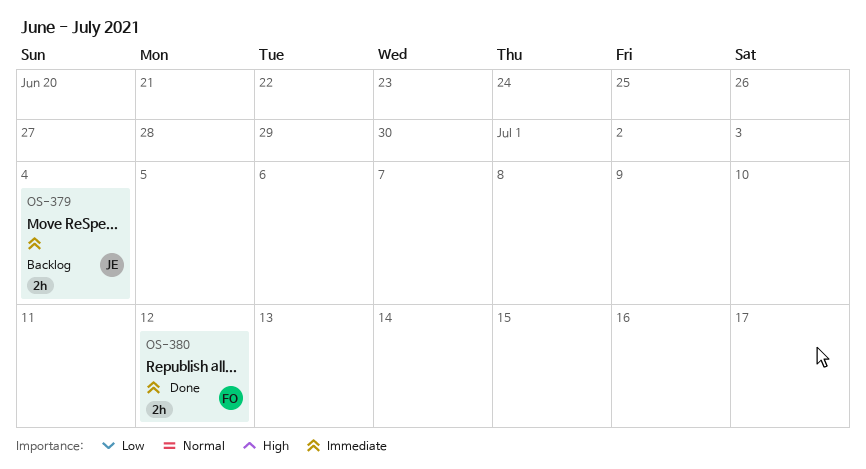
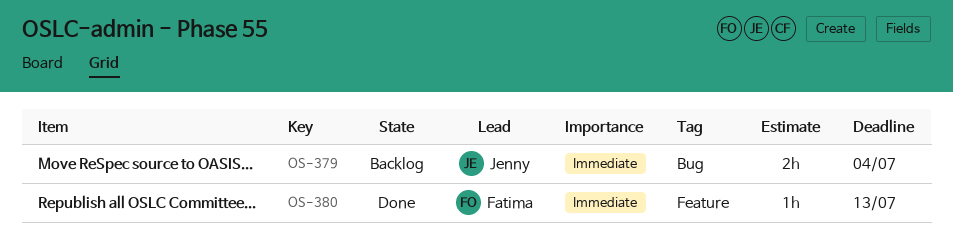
OS-380, estimate: 2h -> 1h
OS-380, due: Jul 12 -> Jul 13

